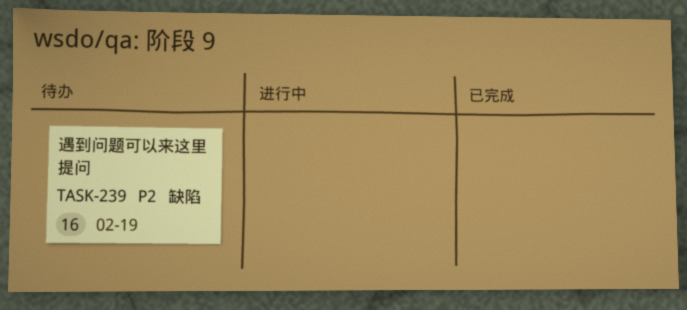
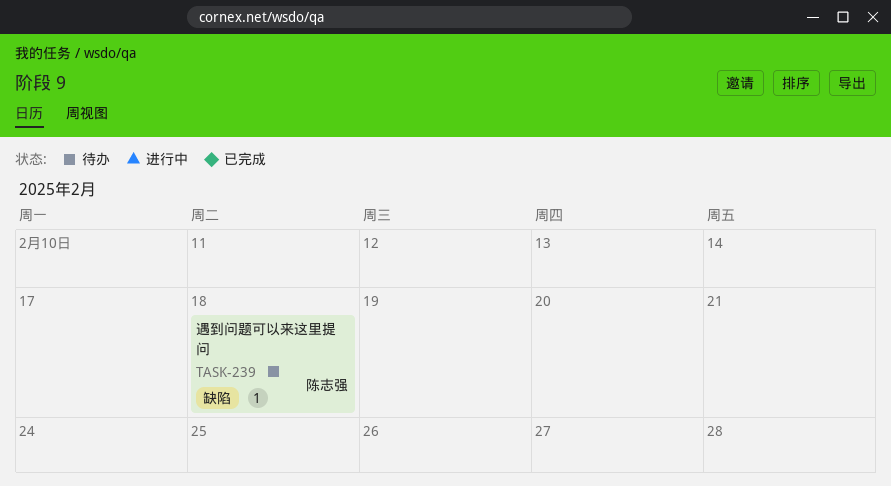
TASK-239, estimate: 16 -> 1
TASK-239, due: Feb 19 -> Feb 18

